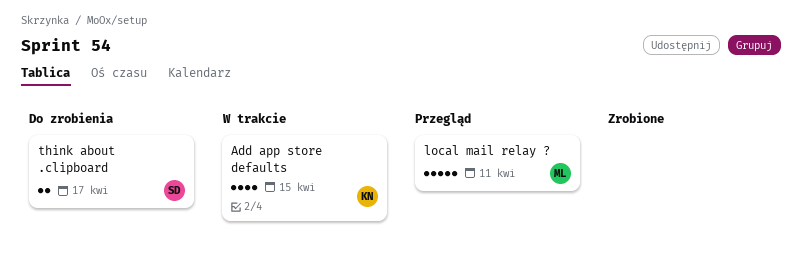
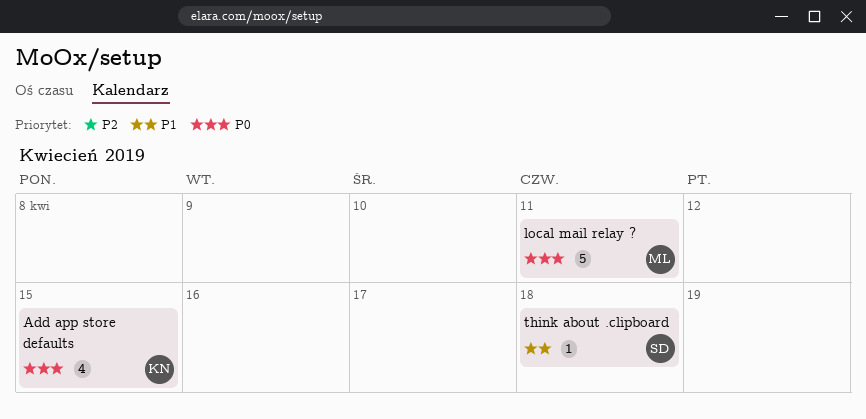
think about .clipboard, estimate: 2 -> 1
think about .clipboard, due: Apr 17 -> Apr 18

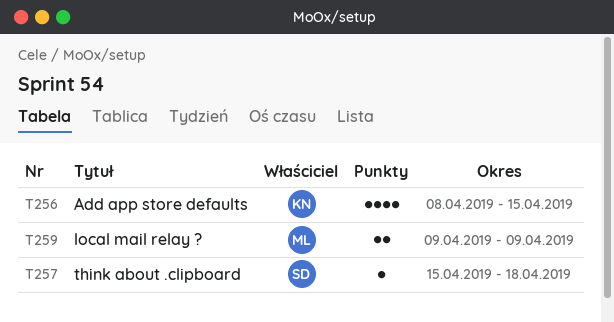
local mail relay ?, estimate: 5 -> 2
local mail relay ?, due: Apr 11 -> Apr 9

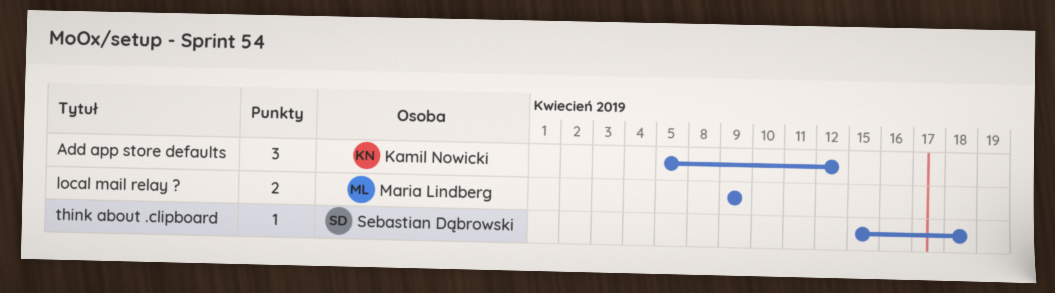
Add app store defaults, estimate: 4 -> 3
Add app store defaults, start: Apr 8 -> Apr 5
Add app store defaults, due: Apr 15 -> Apr 12

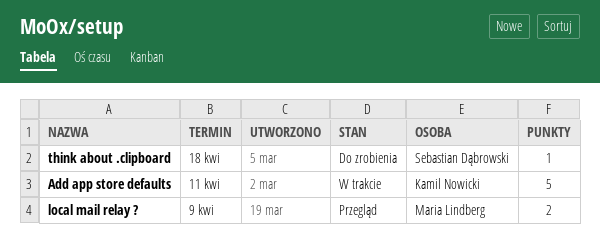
Add app store defaults, estimate: 3 -> 5
Add app store defaults, due: Apr 12 -> Apr 11

